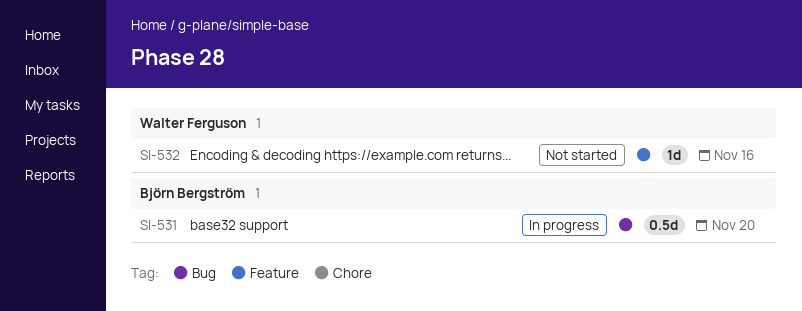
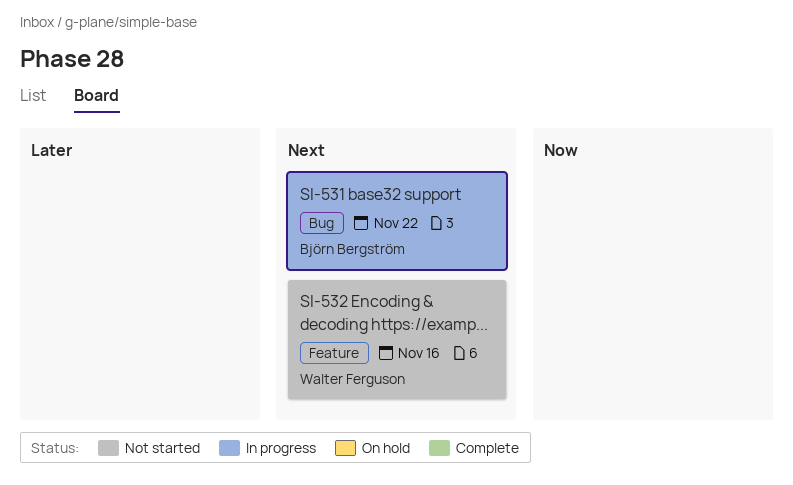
SI-531, due: Nov 20 -> Nov 22

